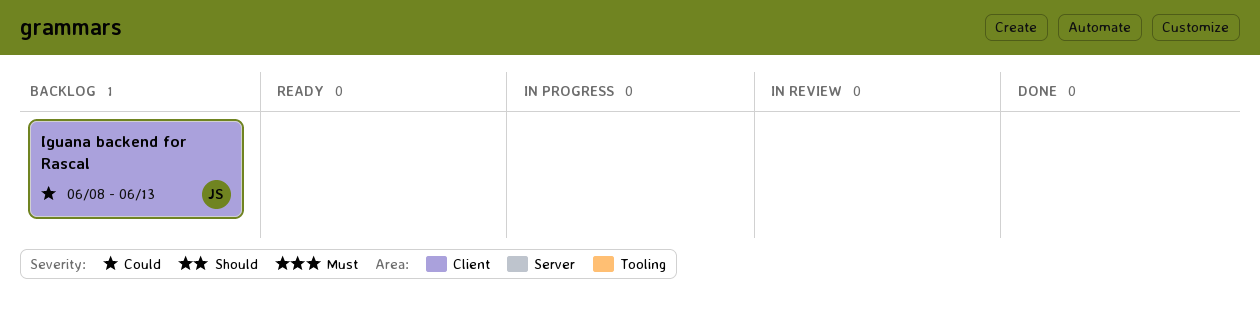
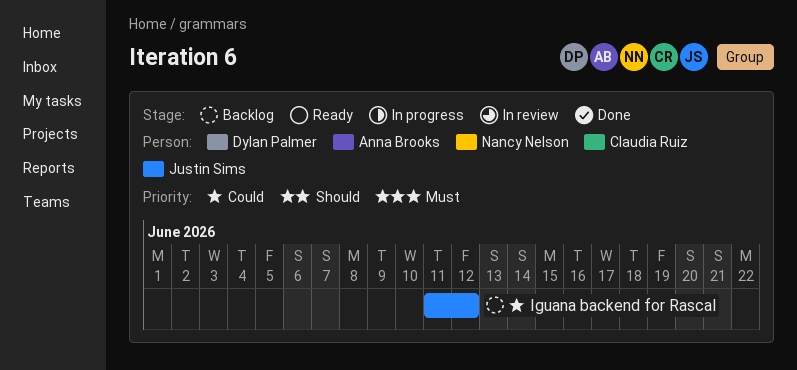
Iguana backend for Rascal, start: Jun 8 -> Jun 11
Iguana backend for Rascal, due: Jun 13 -> Jun 12

